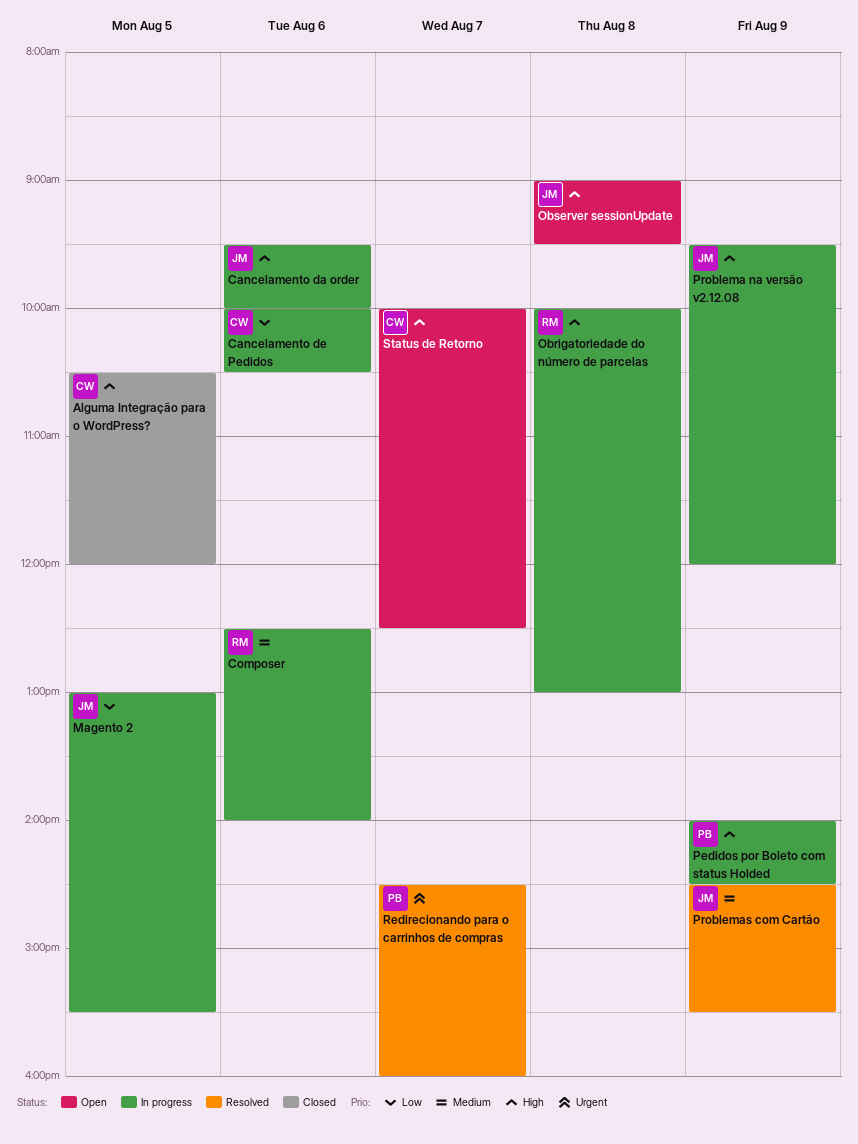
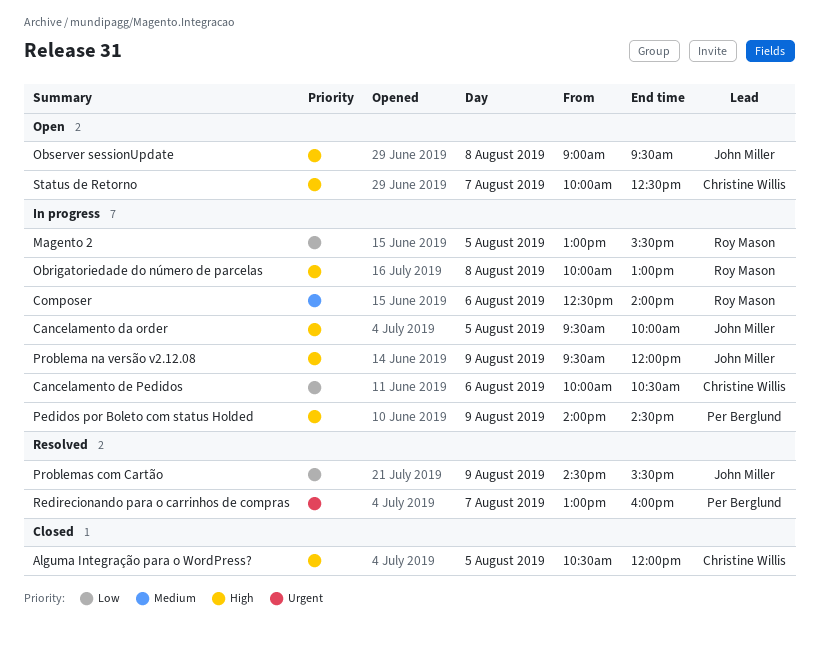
Cancelamento da order, day: Aug 6 -> Aug 5
Magento 2, owner: John Miller -> Roy Mason
Problemas com Cartão, priority: Medium -> Low
Redirecionando para o carrinhos de compras, begins: 14:30 -> 13:00

